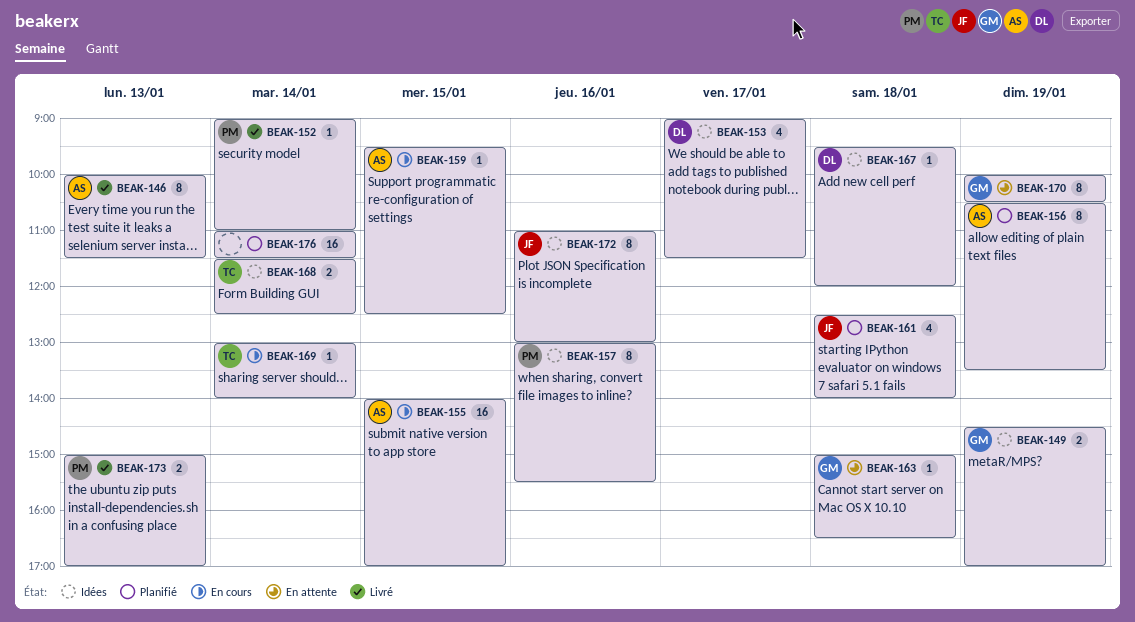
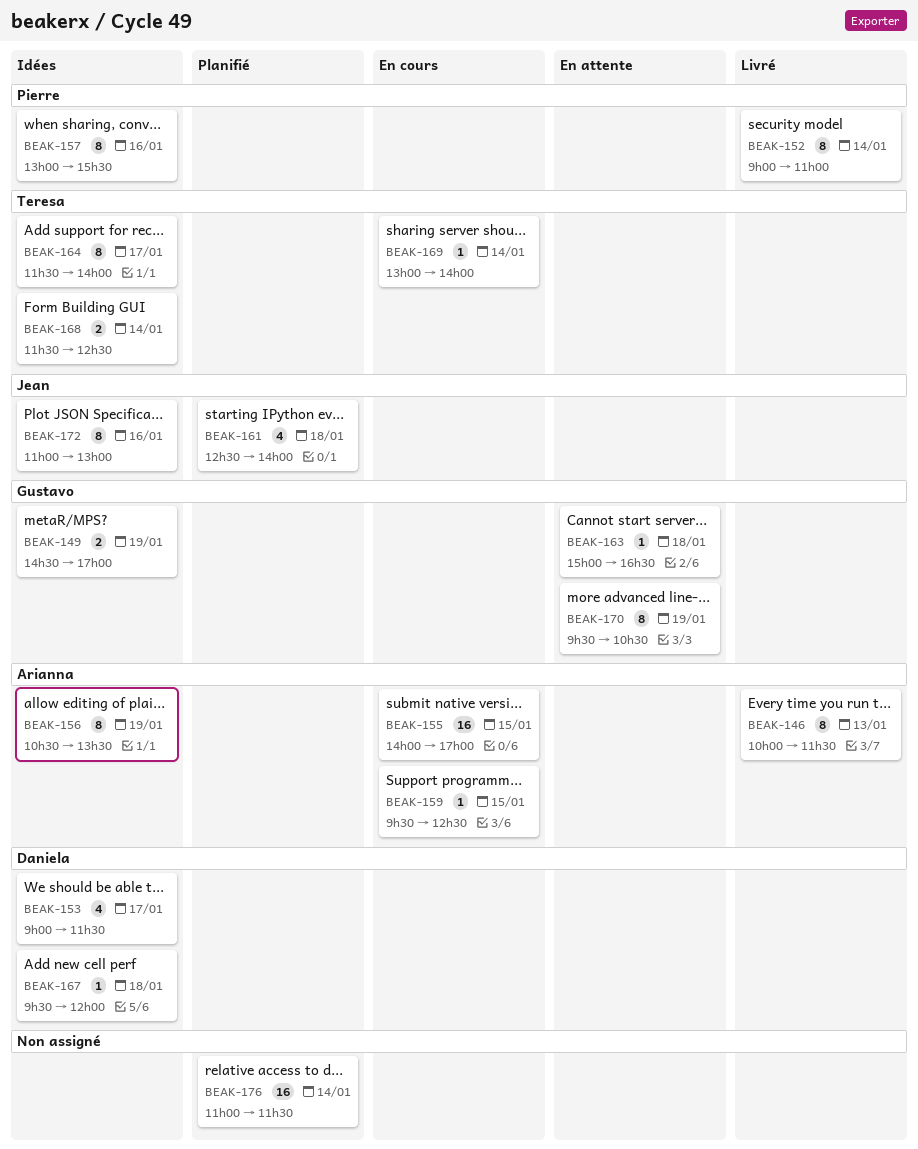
BEAK-152, estimate: 1 -> 8
BEAK-156, status: Planifié -> Idées
BEAK-164: none -> present
BEAK-170, begins: 10:00 -> 09:30
BEAK-173: present -> none

